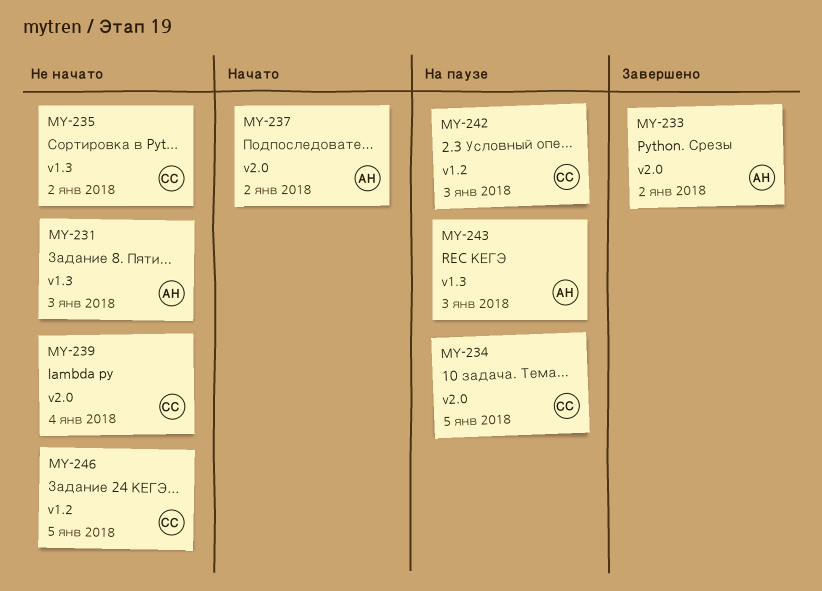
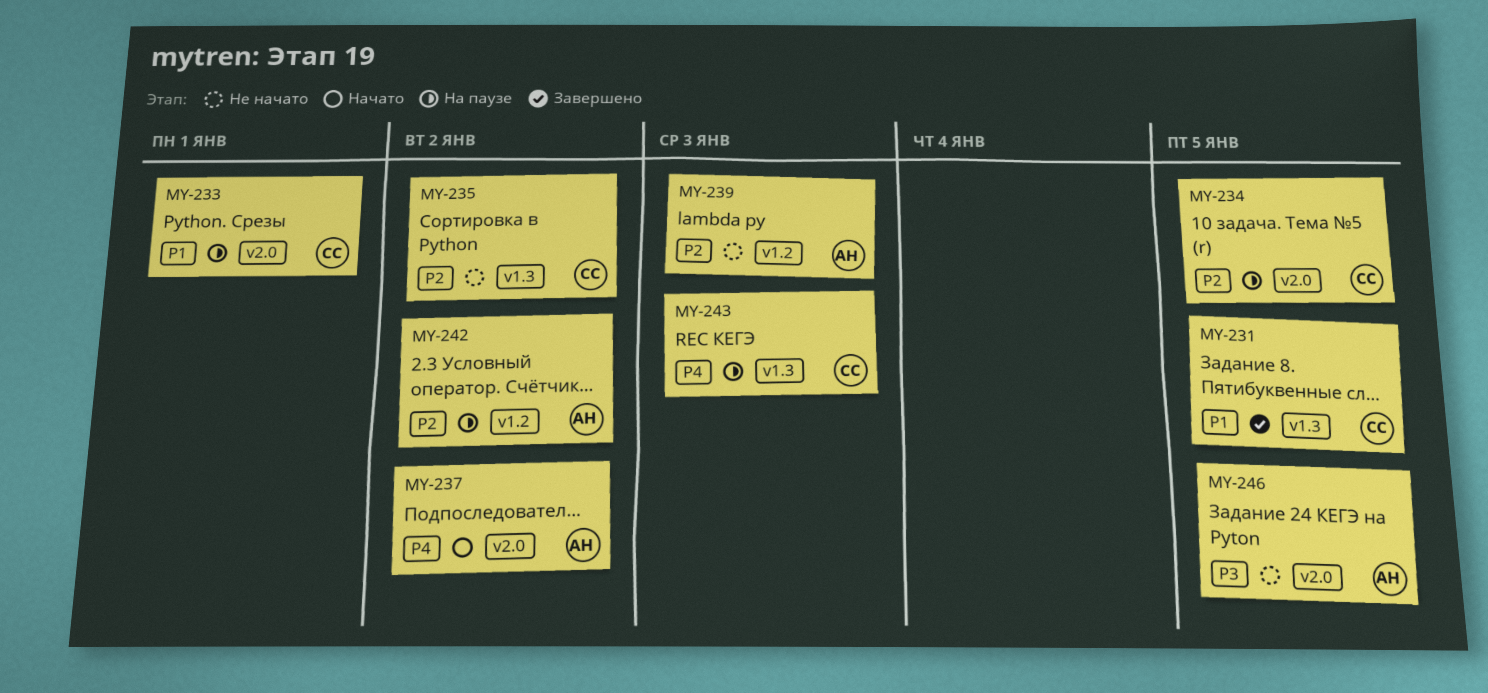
MY-231, status: Не начато -> Завершено
MY-231, owner: АН -> СС
MY-231, due: Jan 3 -> Jan 5
MY-233, status: Завершено -> На паузе
MY-233, owner: АН -> СС
MY-233, due: Jan 2 -> Jan 1
MY-239, owner: СС -> АН
MY-239, label: v2.0 -> v1.2
MY-239, due: Jan 4 -> Jan 3
MY-242, owner: СС -> АН
MY-242, due: Jan 3 -> Jan 2
MY-243, owner: АН -> СС
MY-246, owner: СС -> АН
MY-246, label: v1.2 -> v2.0

